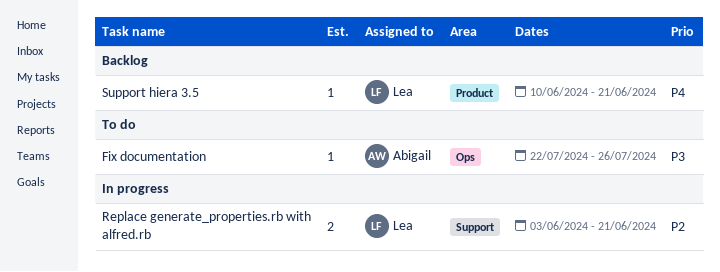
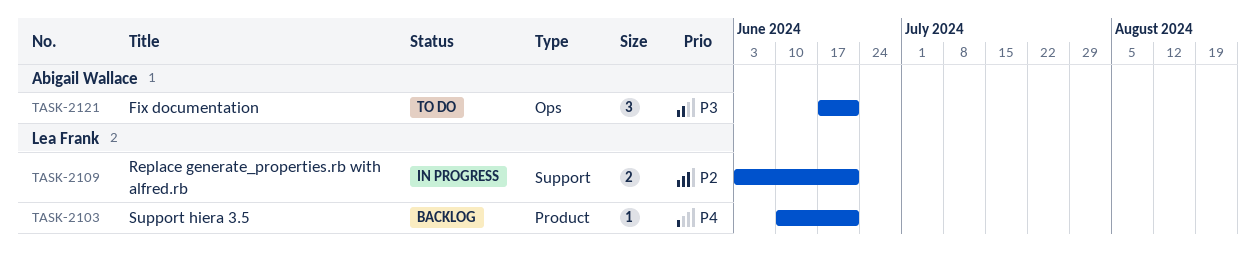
Fix documentation, estimate: 1 -> 3
Fix documentation, start: Jul 22 -> Jun 17
Fix documentation, due: Jul 26 -> Jun 21

